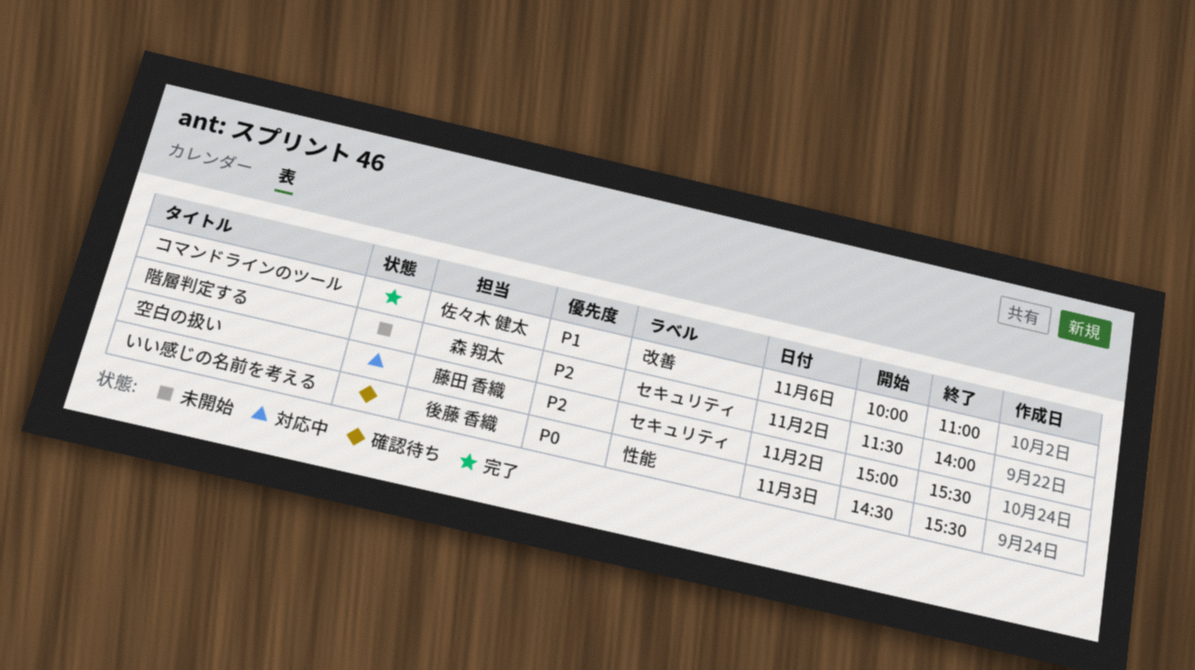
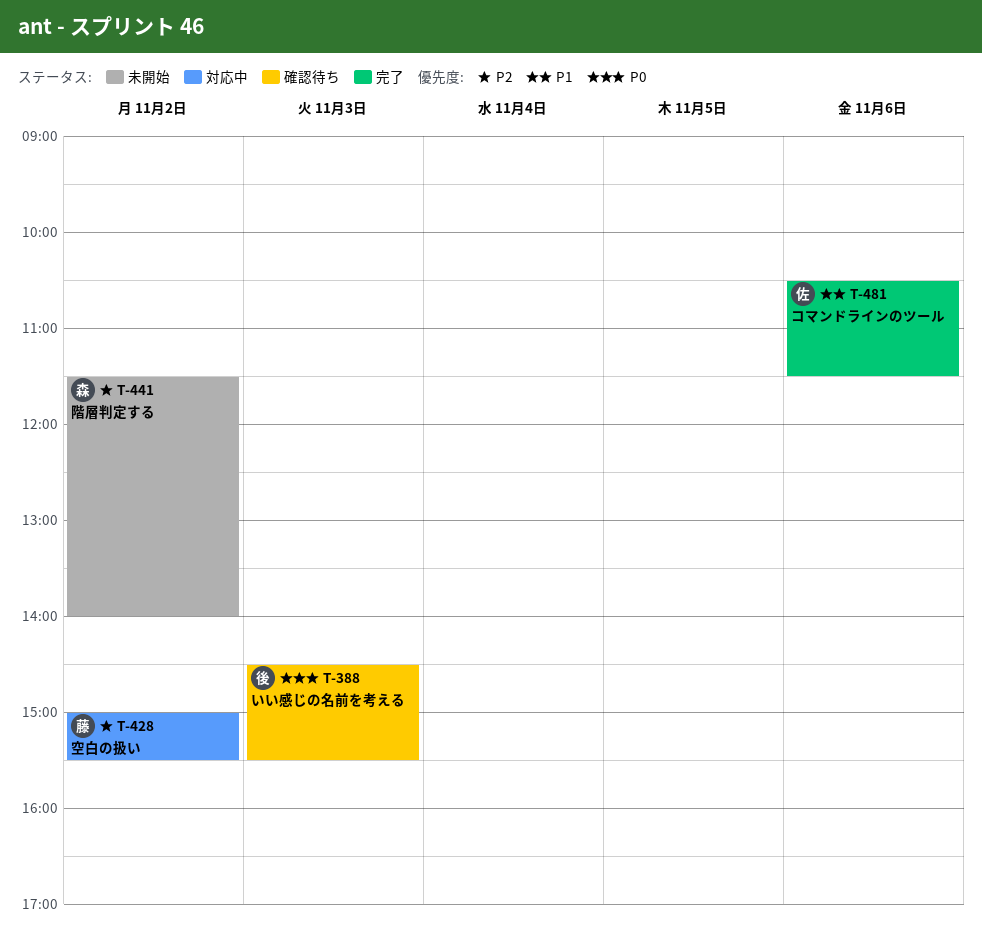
コマンドラインのツール, begins: 10:00 -> 10:30
コマンドラインのツール, ends: 11:00 -> 11:30

